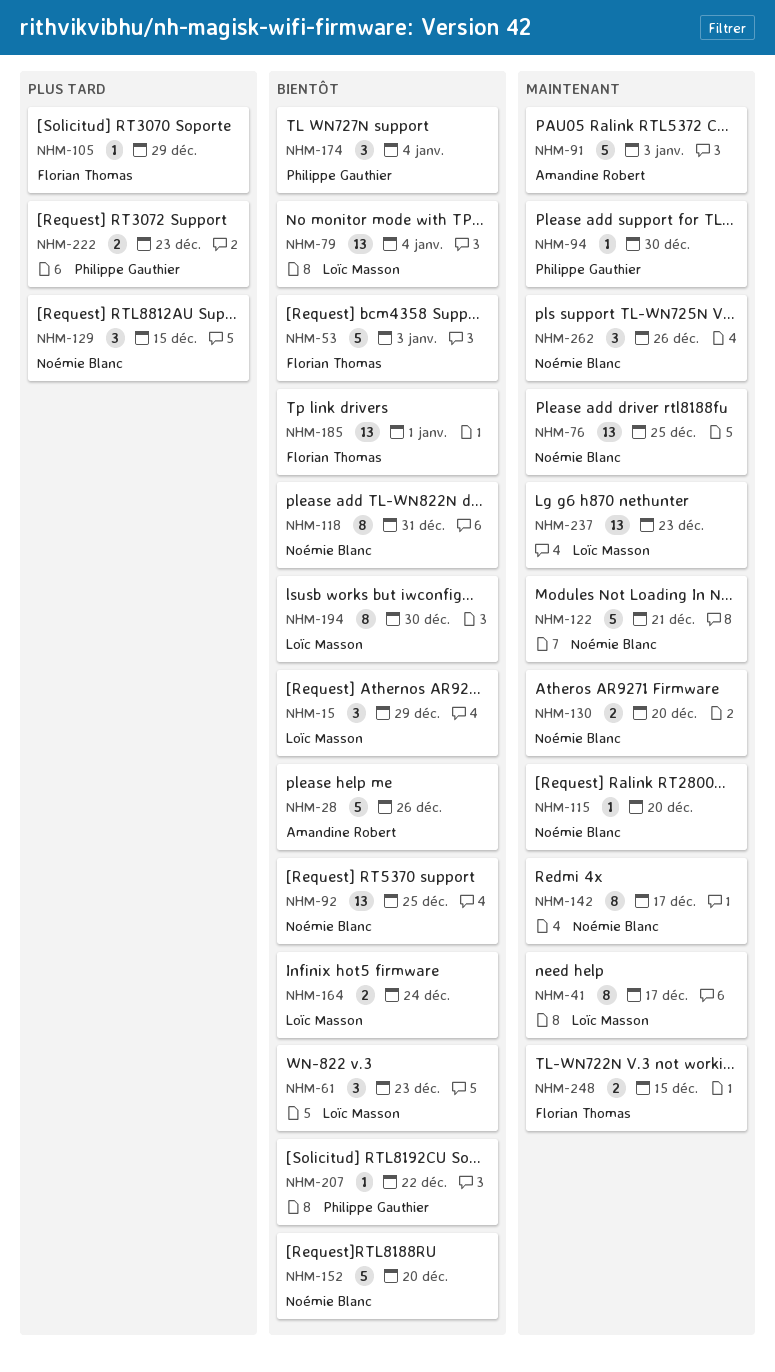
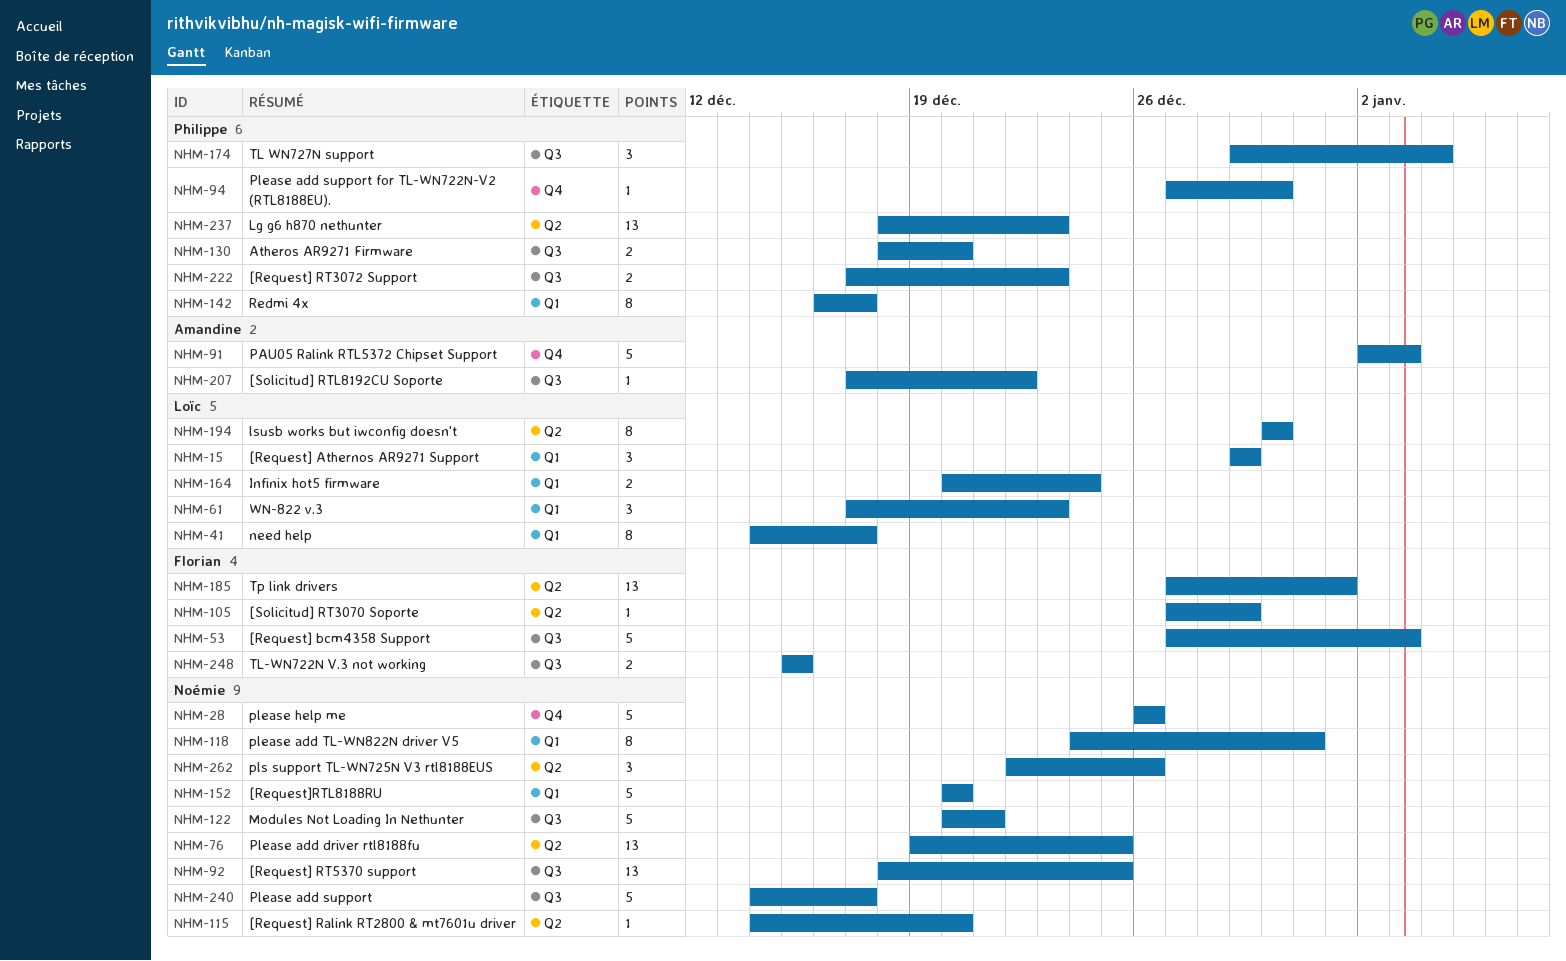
NHM-28, owner: Amandine Robert -> Noémie Blanc
NHM-79: present -> none
NHM-129: present -> none
NHM-130, owner: Noémie Blanc -> Philippe Gauthier
NHM-142, owner: Noémie Blanc -> Philippe Gauthier
NHM-207, owner: Philippe Gauthier -> Amandine Robert
NHM-237, owner: Loïc Masson -> Philippe Gauthier
NHM-240: none -> present

